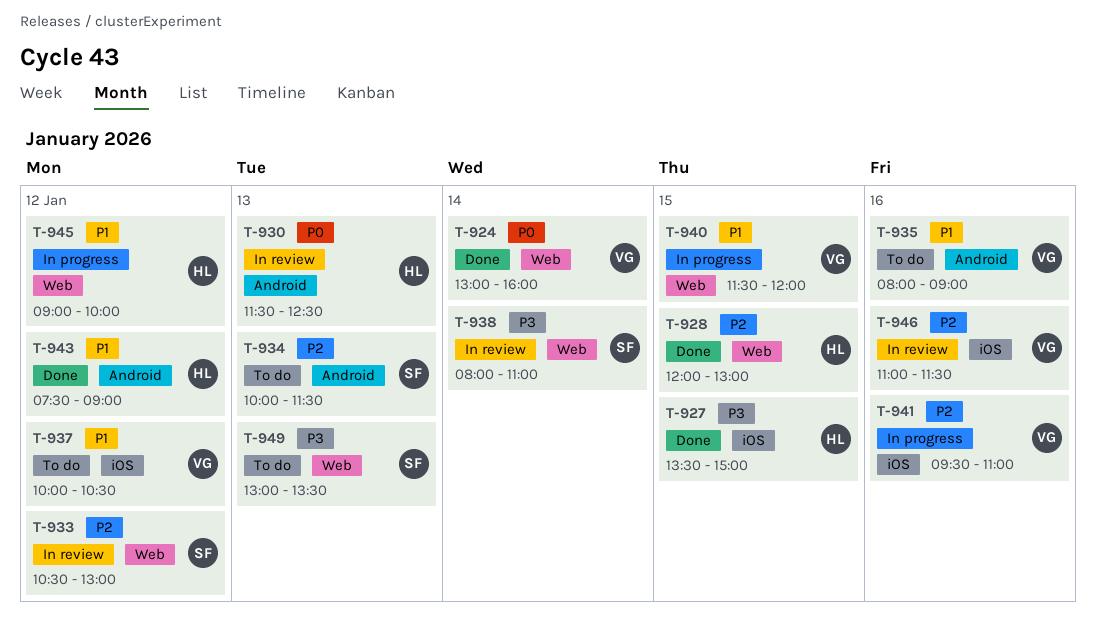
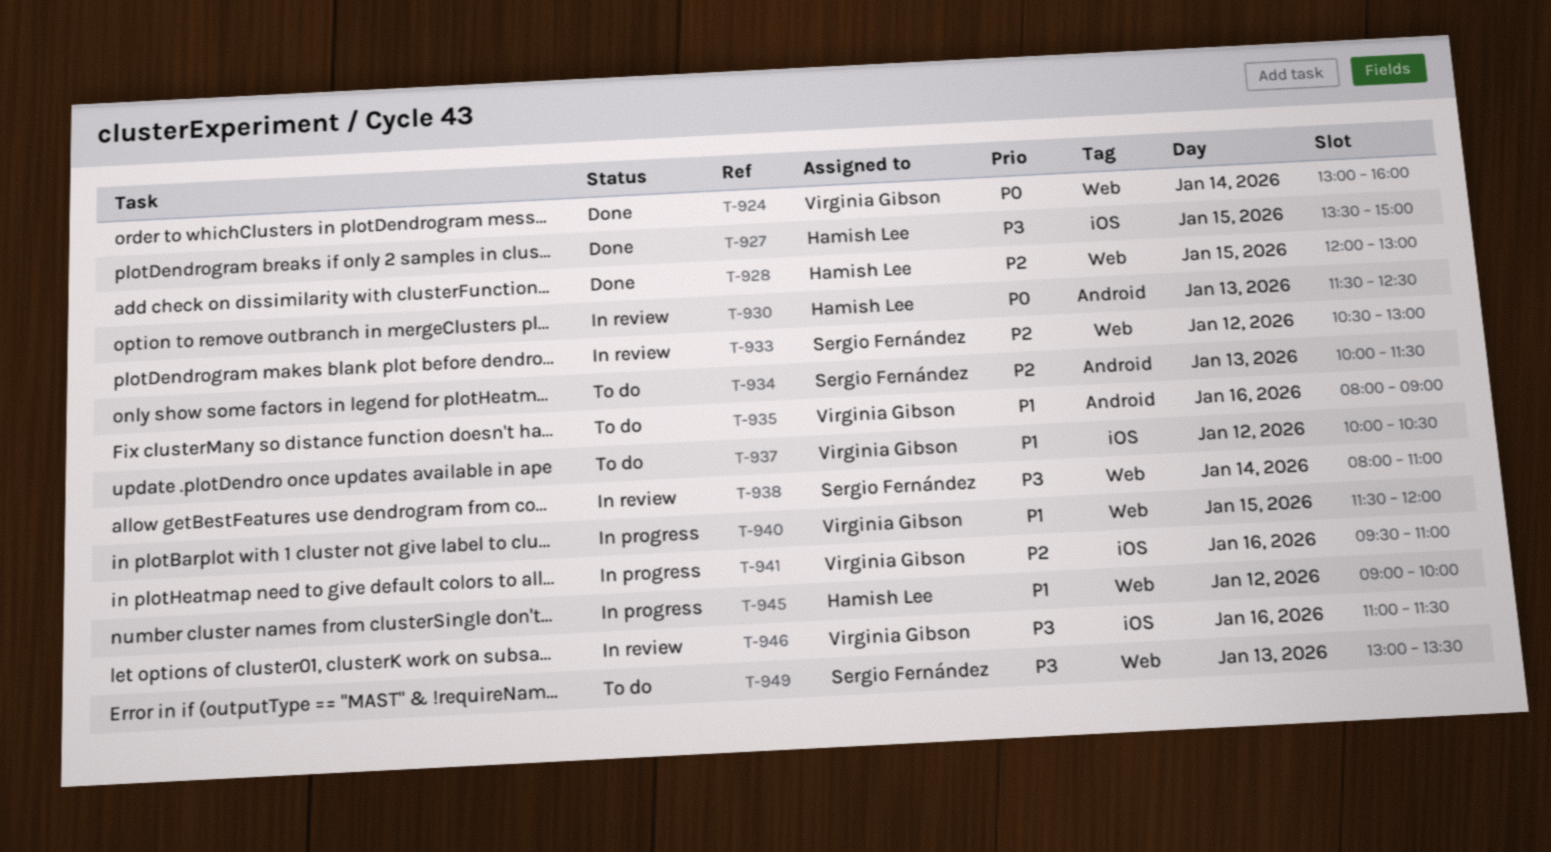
T-943: present -> none
T-946, priority: P2 -> P3

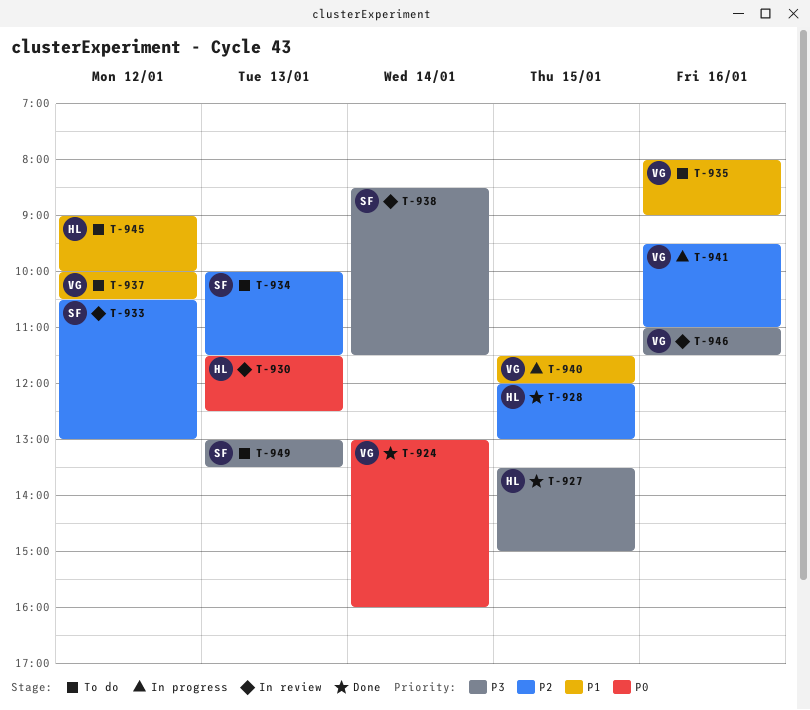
T-938, begins: 08:00 -> 08:30
T-938, ends: 11:00 -> 11:30
T-945, status: In progress -> To do

